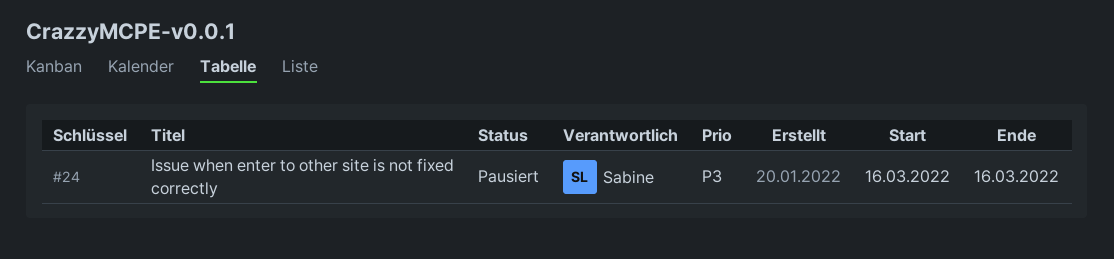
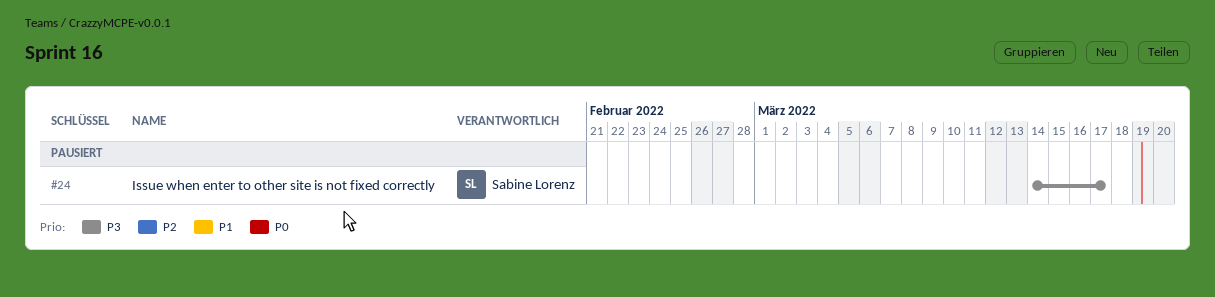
#24, start: Mar 16 -> Mar 14
#24, due: Mar 16 -> Mar 17

